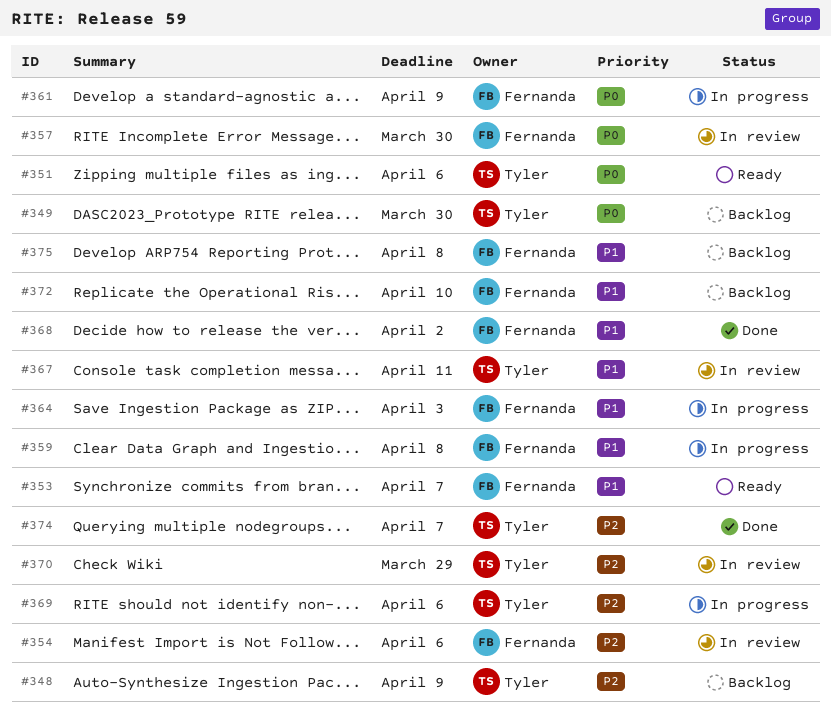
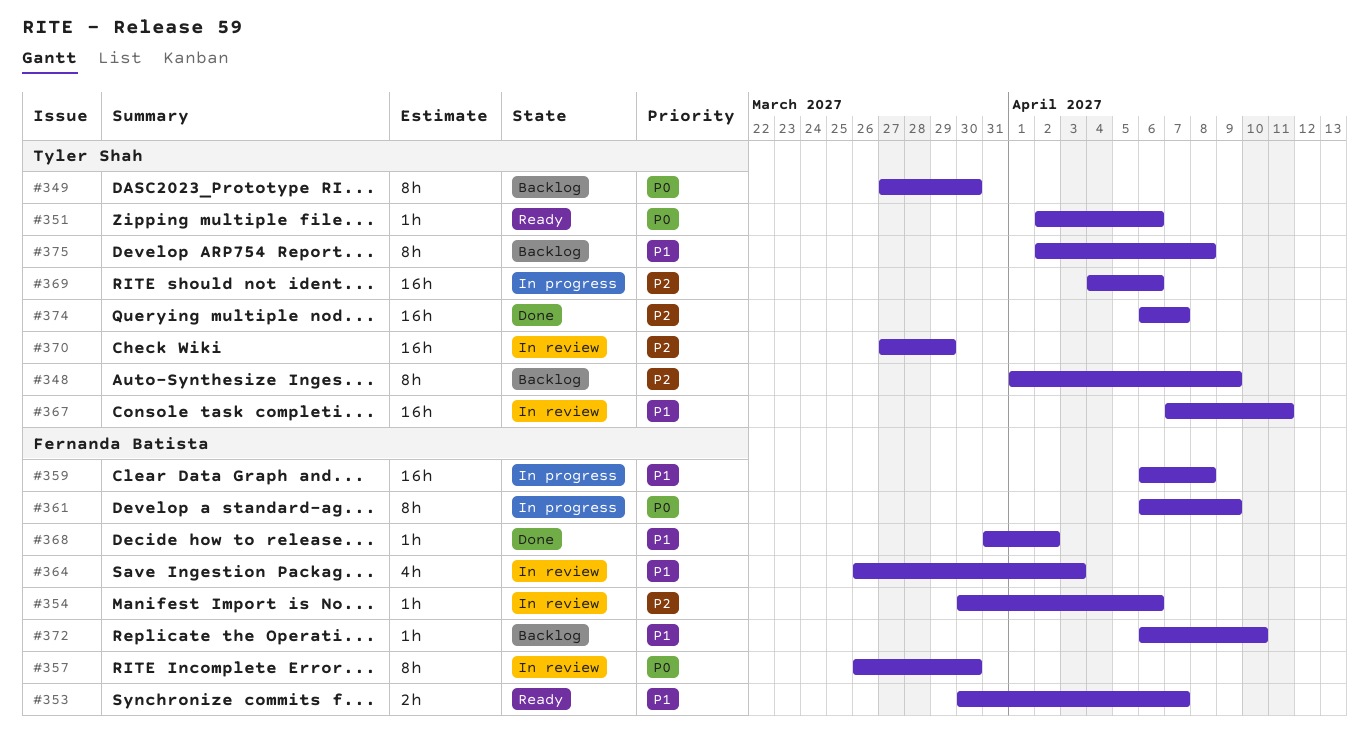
#364, status: In progress -> In review
#375, owner: Fernanda Batista -> Tyler Shah

